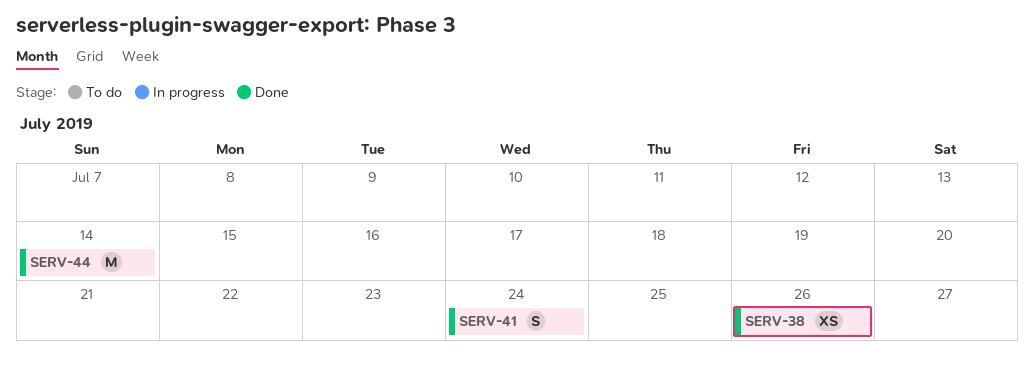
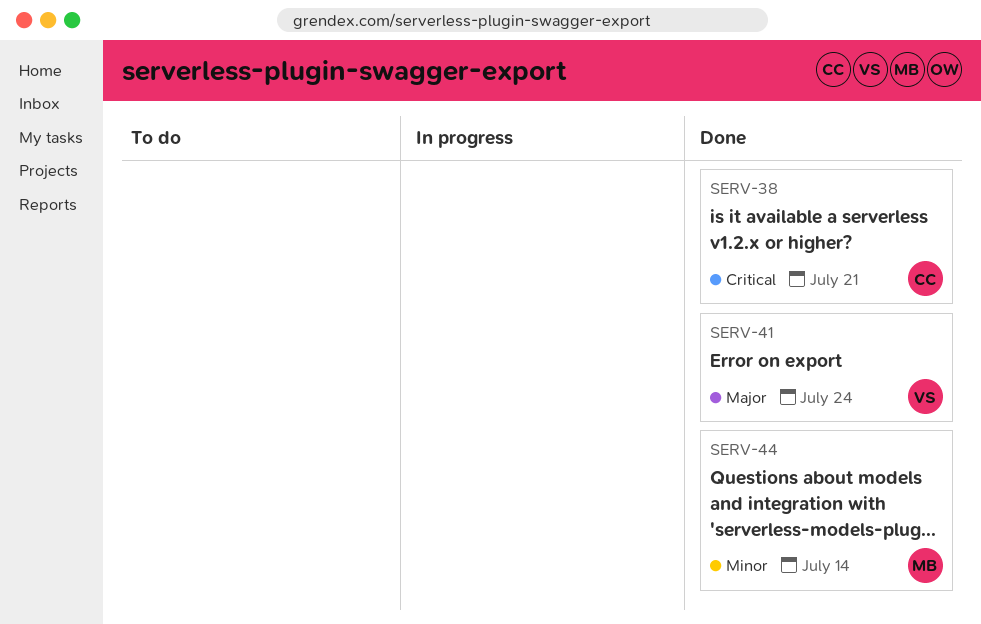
SERV-38, due: Jul 26 -> Jul 21

